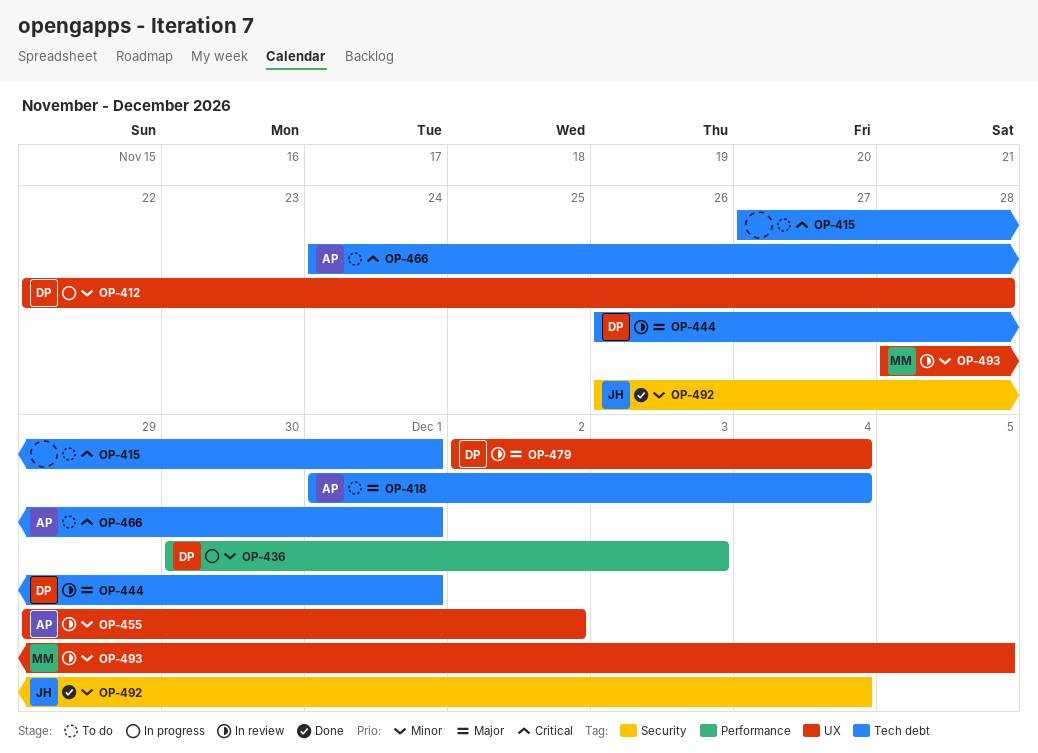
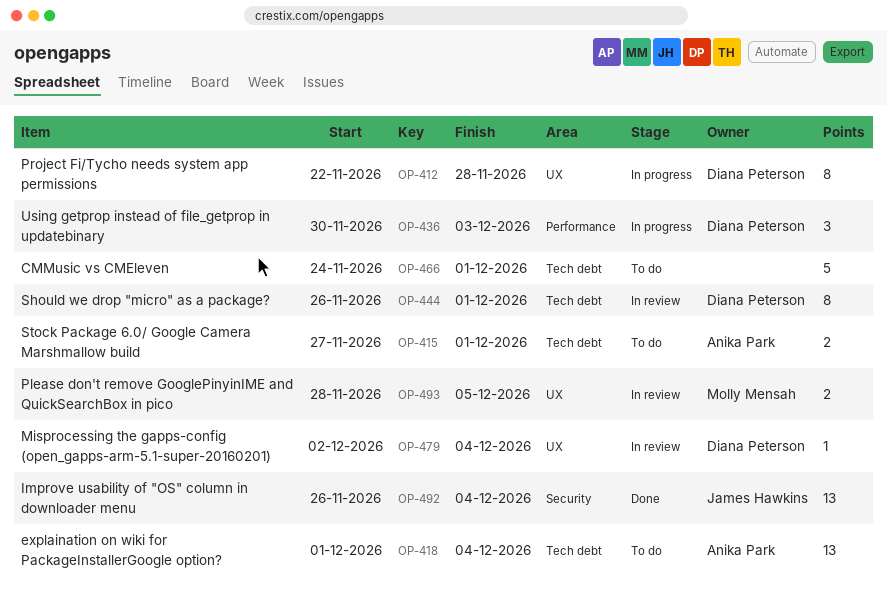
OP-415, owner: none -> Anika Park
OP-455: present -> none
OP-466, owner: Anika Park -> none

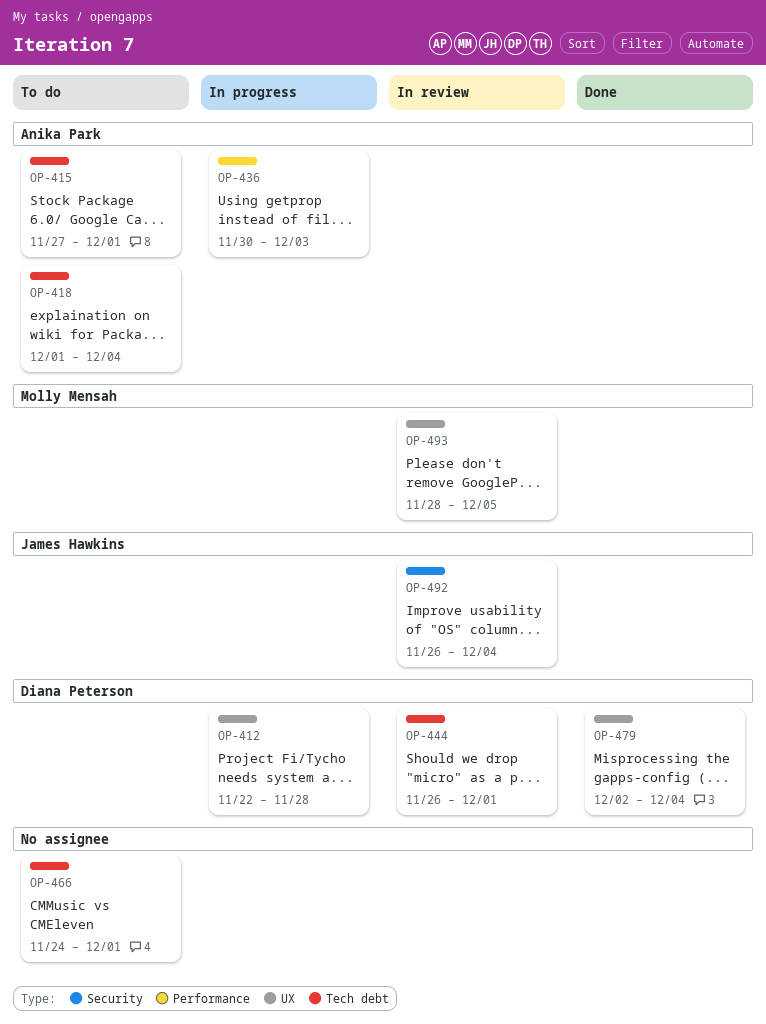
OP-436, owner: Diana Peterson -> Anika Park
OP-479, status: In review -> Done
OP-492, status: Done -> In review

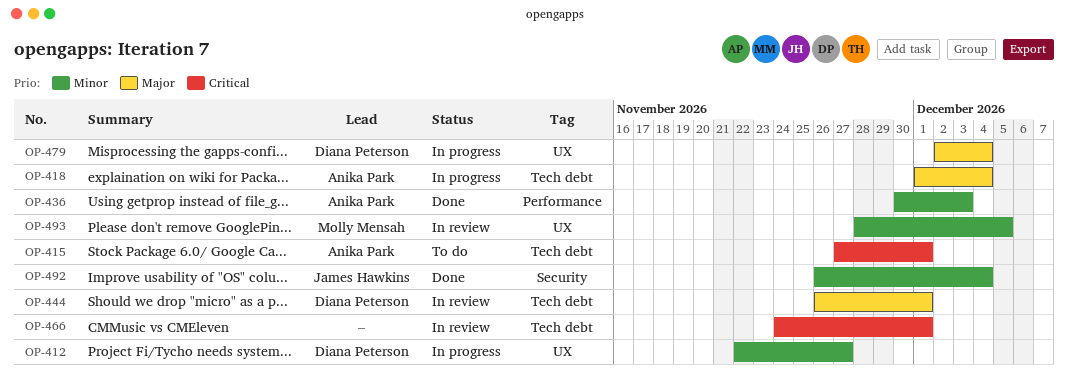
OP-412, due: Nov 28 -> Nov 27
OP-418, status: To do -> In progress
OP-436, status: In progress -> Done
OP-466, status: To do -> In review
OP-479, status: Done -> In progress
OP-492, status: In review -> Done

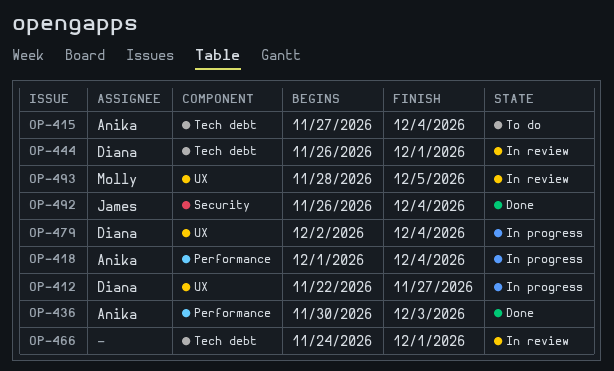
OP-415, due: Dec 1 -> Dec 4
OP-418, label: Tech debt -> Performance

